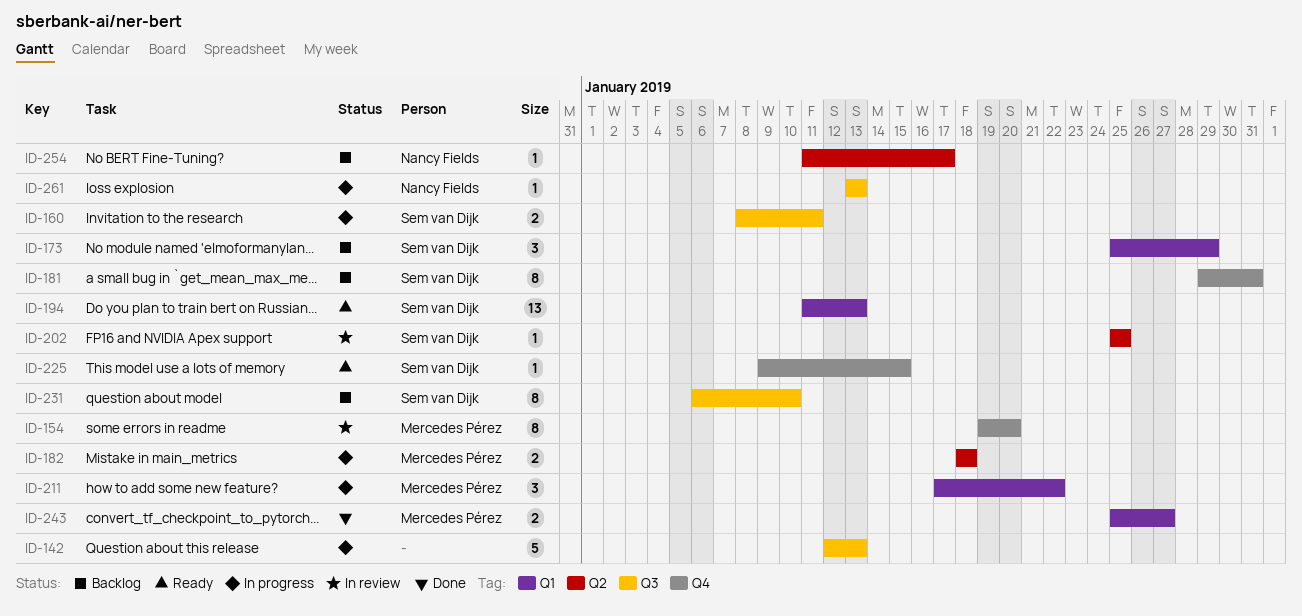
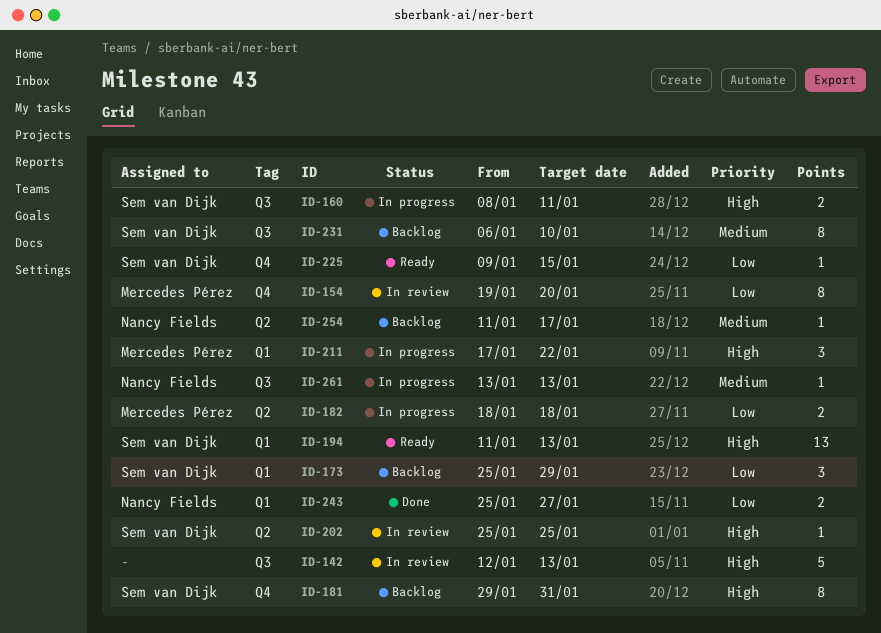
ID-142, status: In progress -> In review
ID-243, owner: Mercedes Pérez -> Nancy Fields

